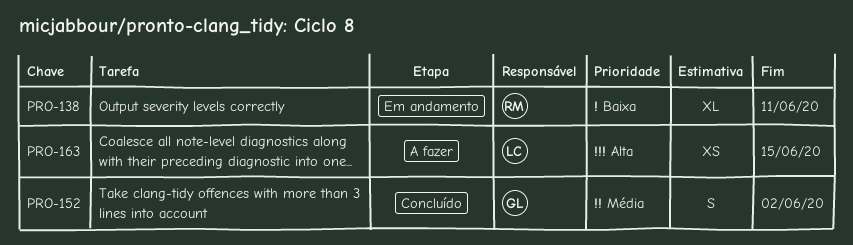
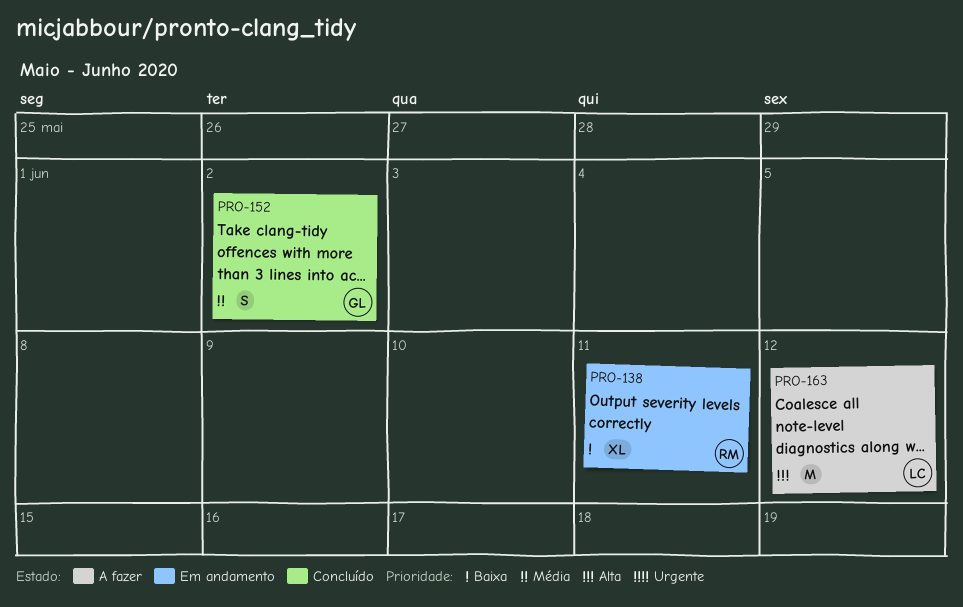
PRO-163, estimate: XS -> M
PRO-163, due: Jun 15 -> Jun 12

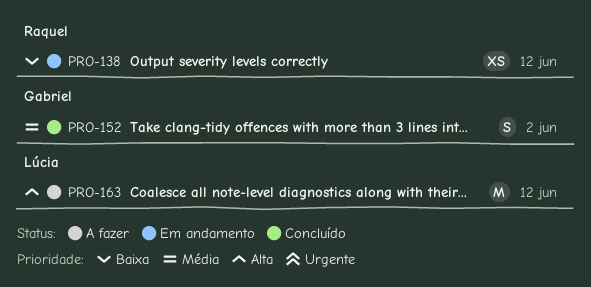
PRO-138, estimate: XL -> XS
PRO-138, due: Jun 11 -> Jun 12

